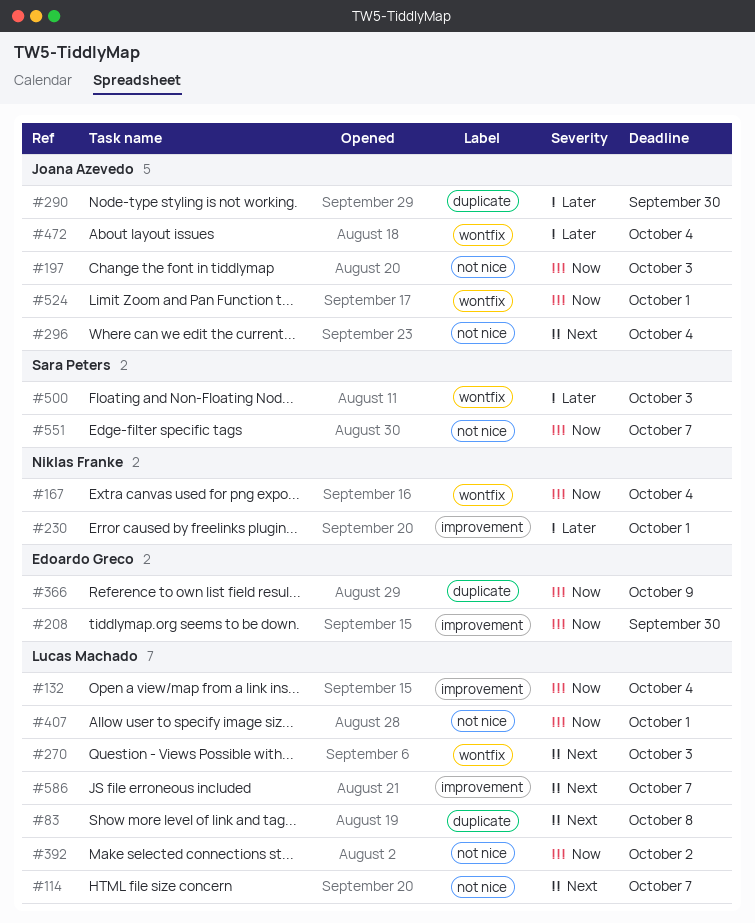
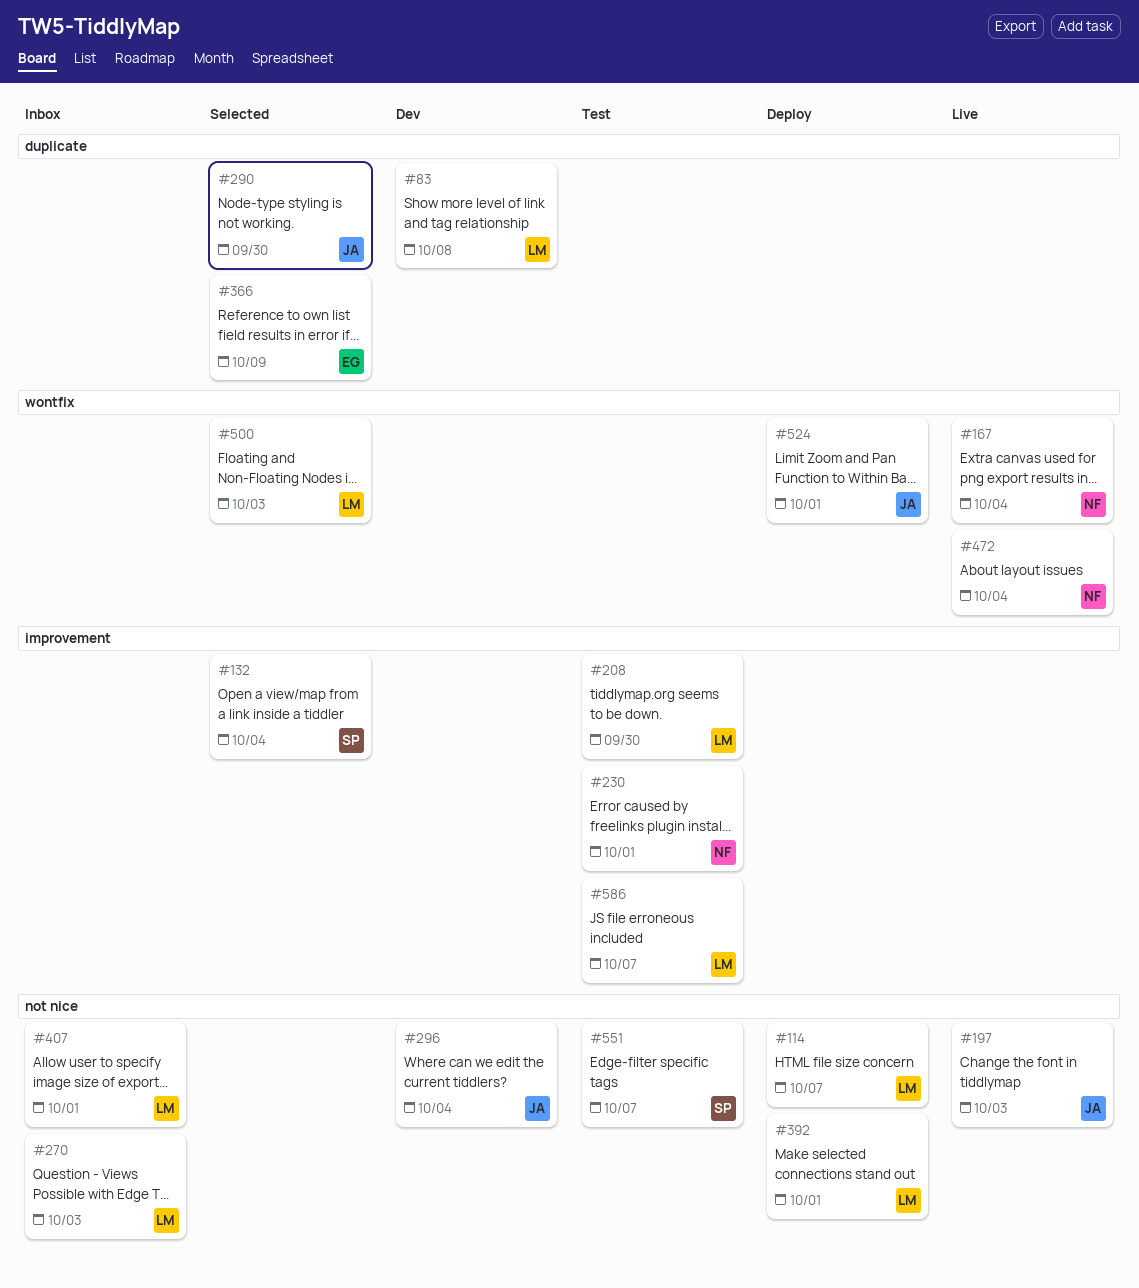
#132, owner: Lucas Machado -> Sara Peters
#208, owner: Edoardo Greco -> Lucas Machado
#270, label: wontfix -> not nice
#392, due: Oct 2 -> Oct 1
#472, owner: Joana Azevedo -> Niklas Franke
#500, owner: Sara Peters -> Lucas Machado

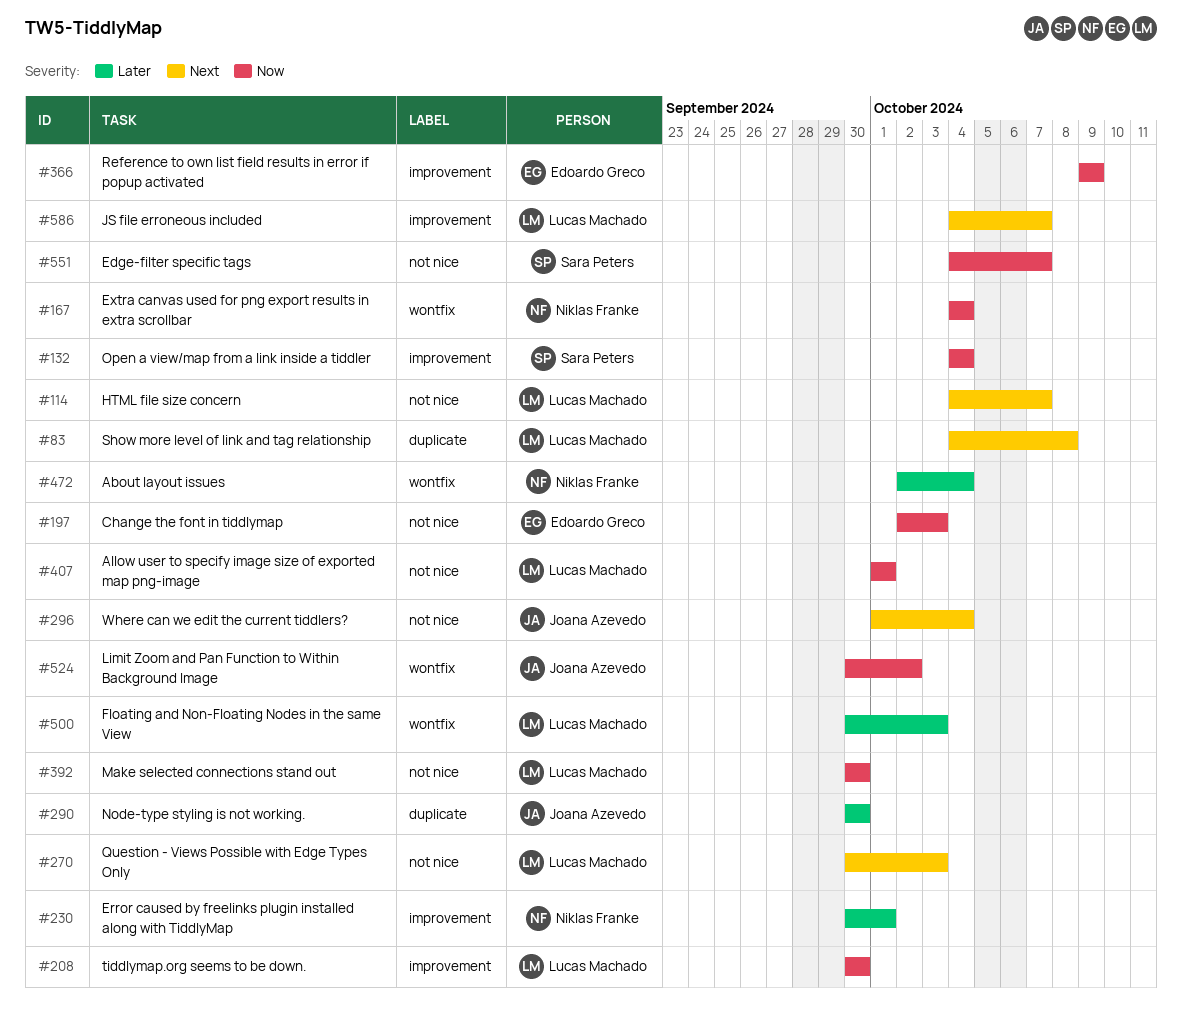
#197, owner: Joana Azevedo -> Edoardo Greco
#366, label: duplicate -> improvement
#392, due: Oct 1 -> Sep 30
#524, due: Oct 1 -> Oct 2

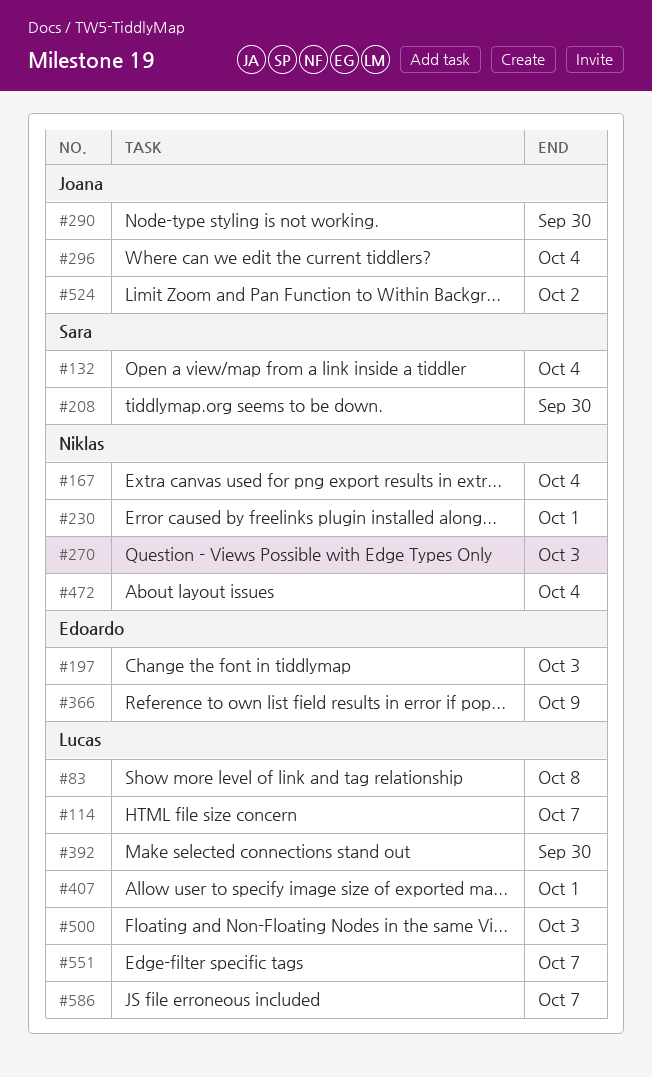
#208, owner: Lucas Machado -> Sara Peters
#270, owner: Lucas Machado -> Niklas Franke
#551, owner: Sara Peters -> Lucas Machado

